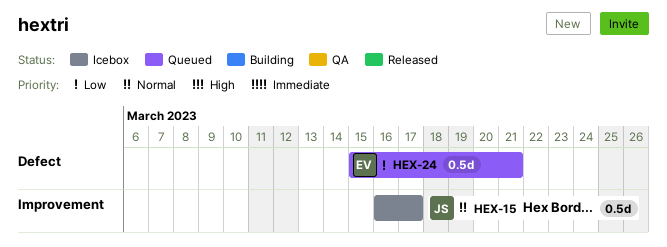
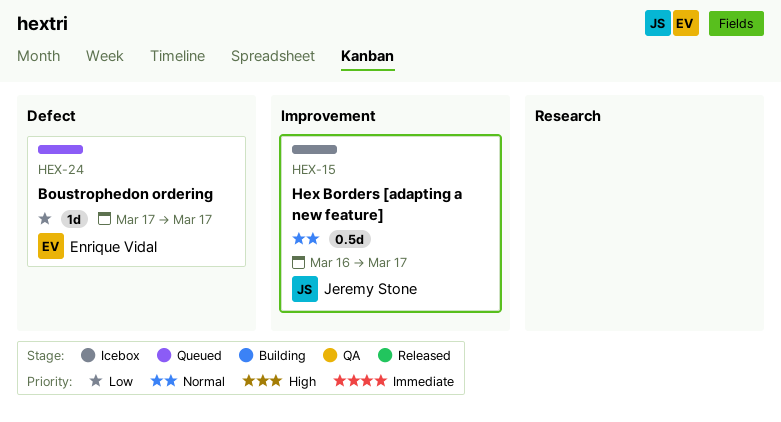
HEX-24, estimate: 0.5d -> 1d
HEX-24, start: Mar 15 -> Mar 17
HEX-24, due: Mar 21 -> Mar 17

